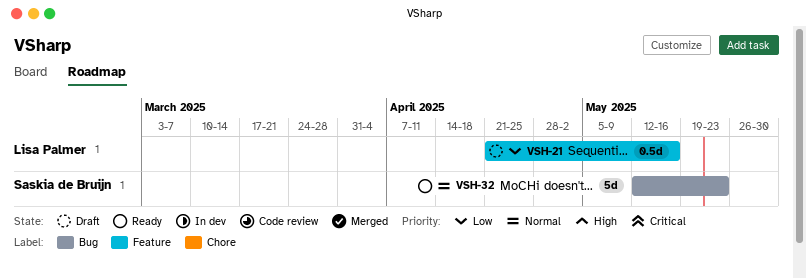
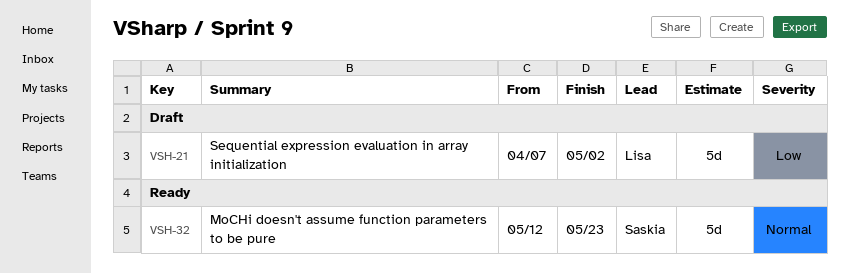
VSH-21, estimate: 0.5d -> 5d
VSH-21, start: Apr 21 -> Apr 7
VSH-21, due: May 16 -> May 2

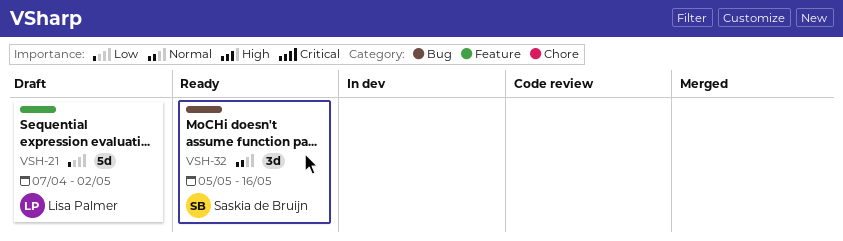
VSH-32, estimate: 5d -> 3d
VSH-32, start: May 12 -> May 5
VSH-32, due: May 23 -> May 16

